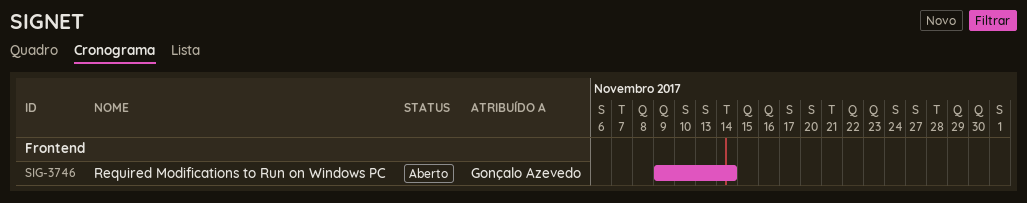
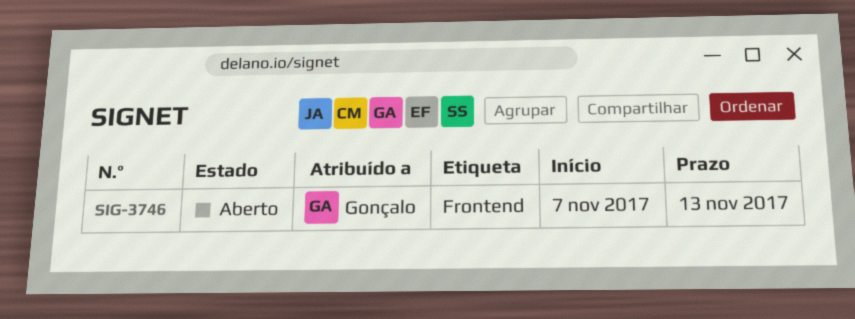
SIG-3746, start: Nov 9 -> Nov 7
SIG-3746, due: Nov 14 -> Nov 13

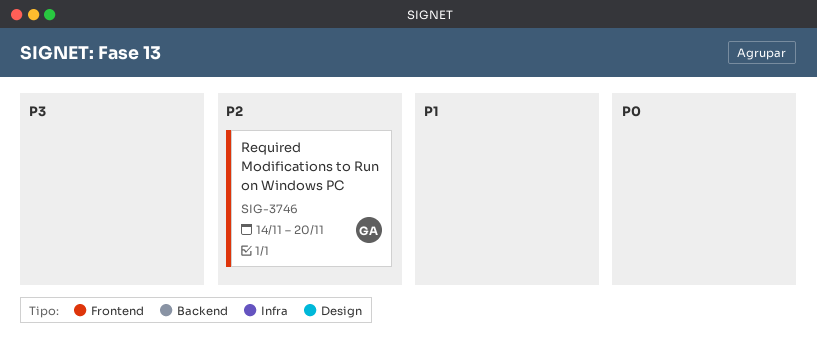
SIG-3746, start: Nov 7 -> Nov 14
SIG-3746, due: Nov 13 -> Nov 20

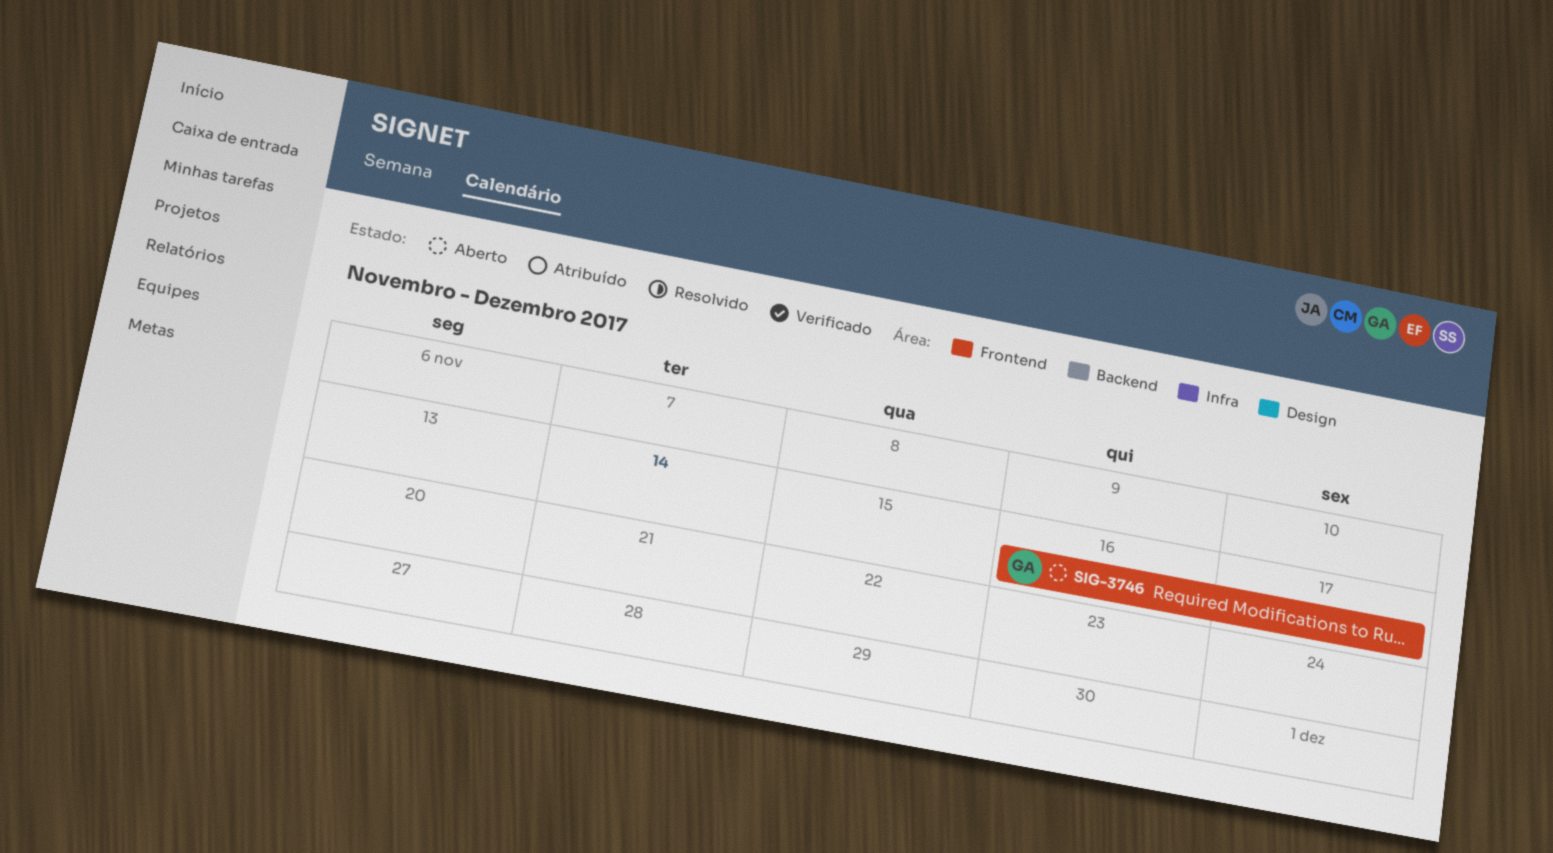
SIG-3746, start: Nov 14 -> Nov 16
SIG-3746, due: Nov 20 -> Nov 17

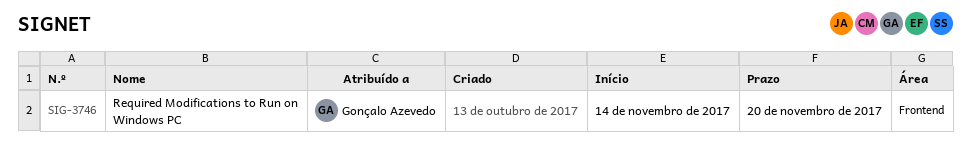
SIG-3746, start: Nov 16 -> Nov 14
SIG-3746, due: Nov 17 -> Nov 20

